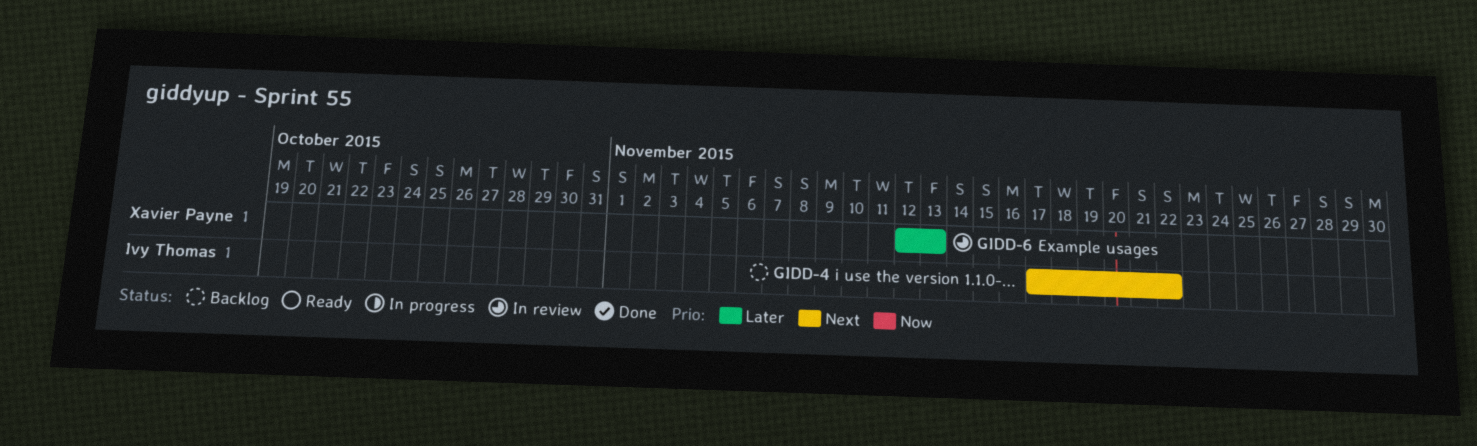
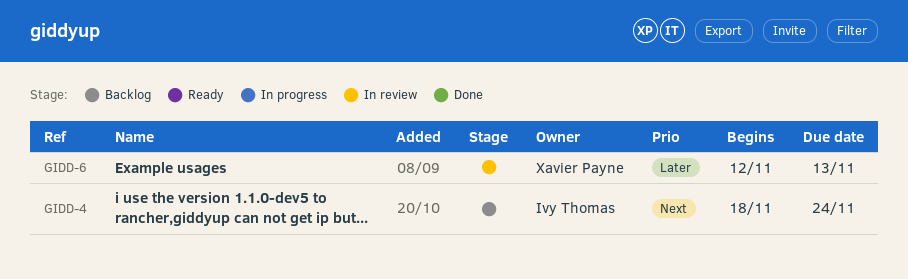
GIDD-4, start: Nov 17 -> Nov 18
GIDD-4, due: Nov 22 -> Nov 24

